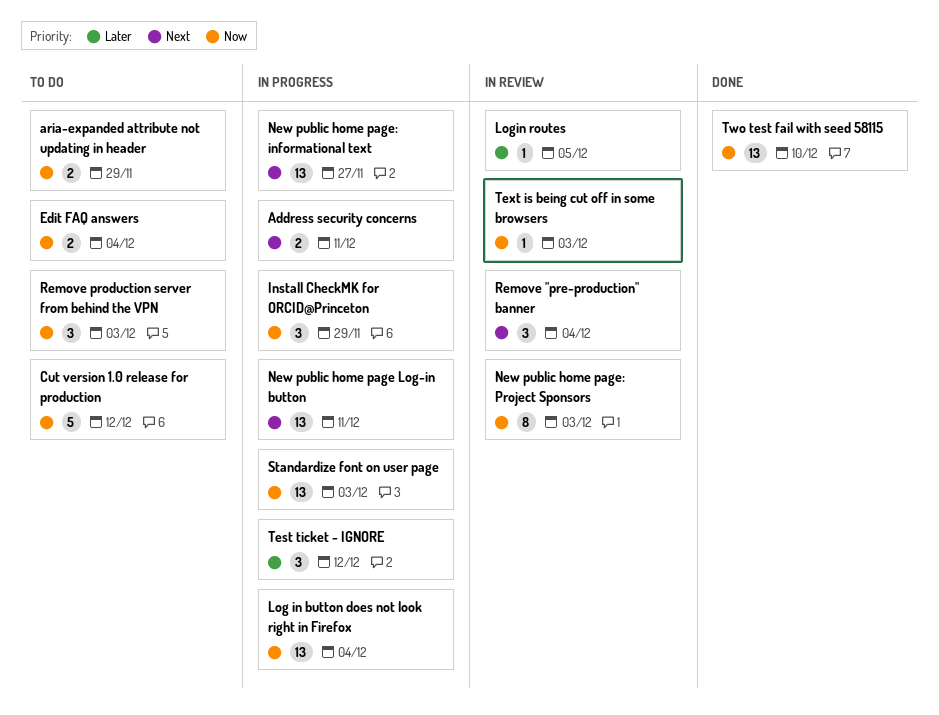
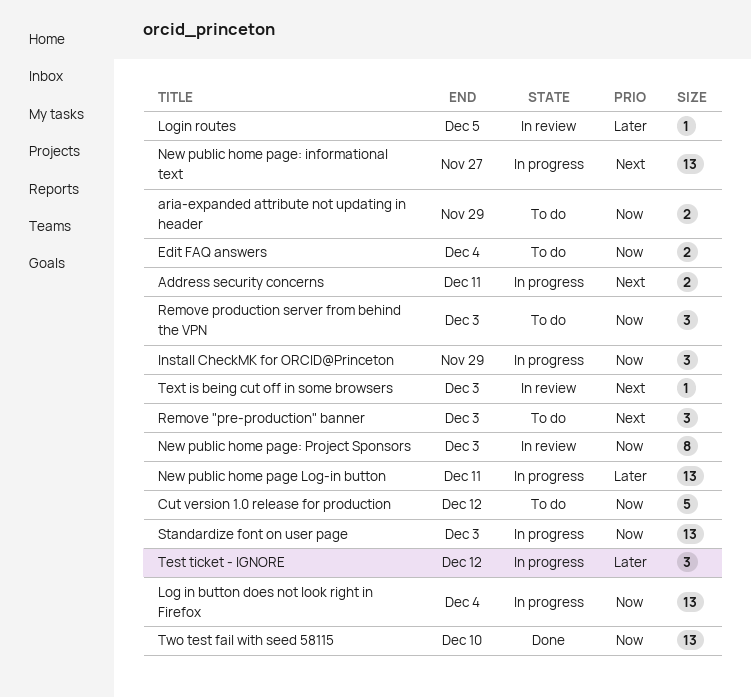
New public home page Log-in button, priority: Next -> Later
Remove "pre-production" banner, status: In review -> To do
Remove "pre-production" banner, due: Dec 4 -> Dec 3
Text is being cut off in some browsers, priority: Now -> Next

